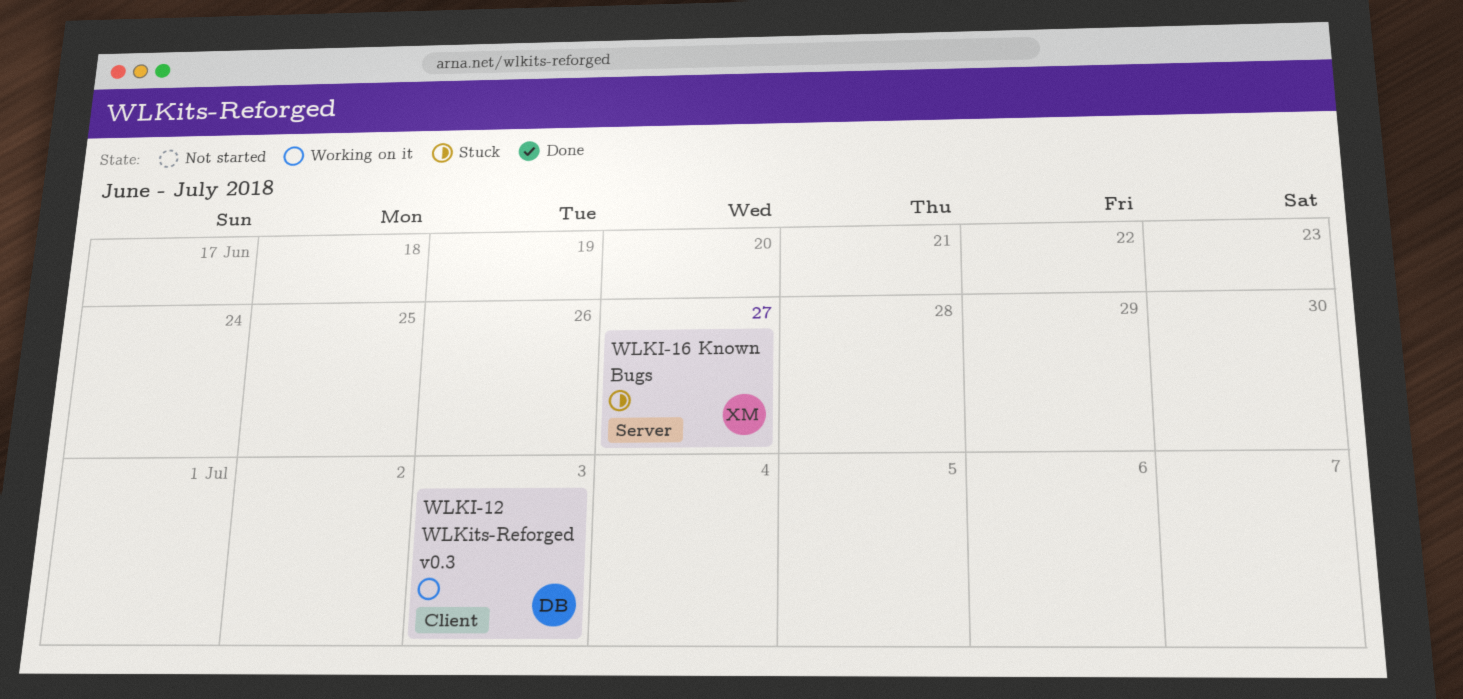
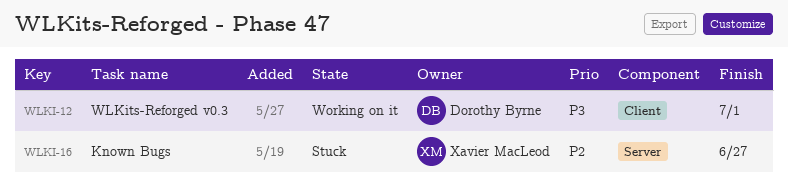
WLKI-12, due: Jul 3 -> Jul 1

